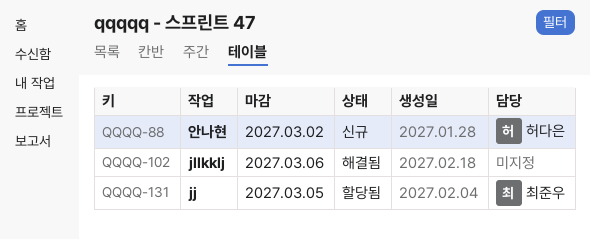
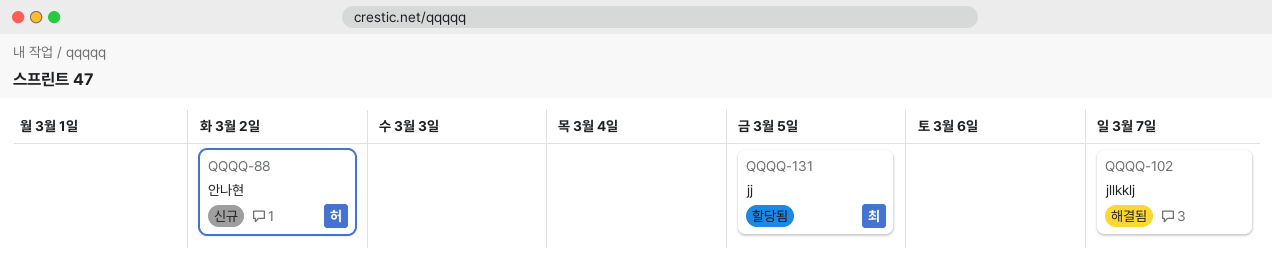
QQQQ-102, due: Mar 6 -> Mar 7

